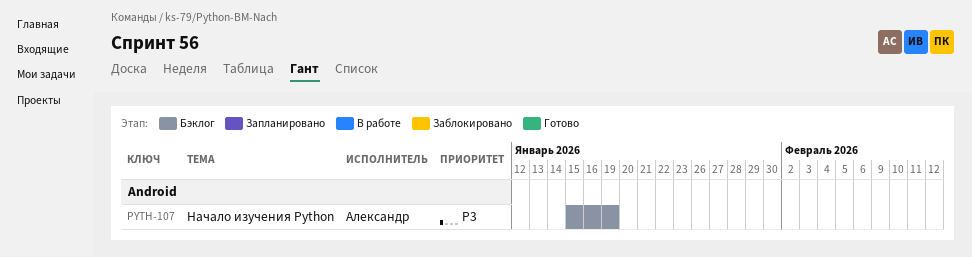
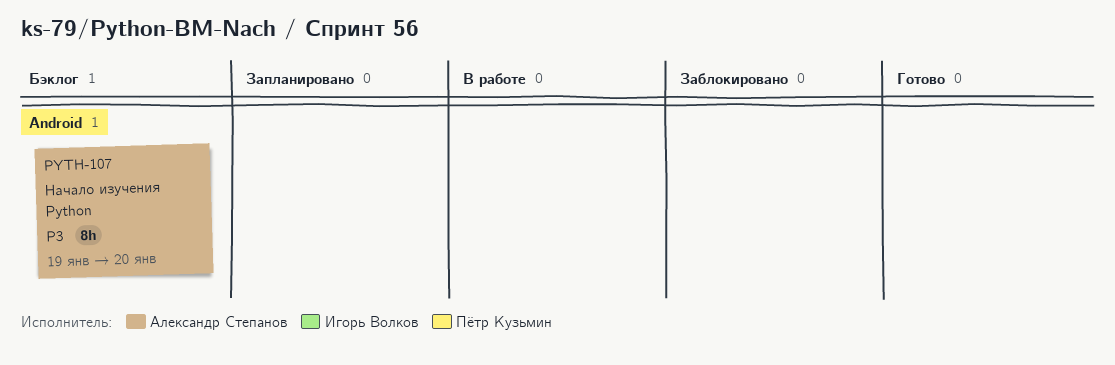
PYTH-107, start: Jan 15 -> Jan 19
PYTH-107, due: Jan 19 -> Jan 20

